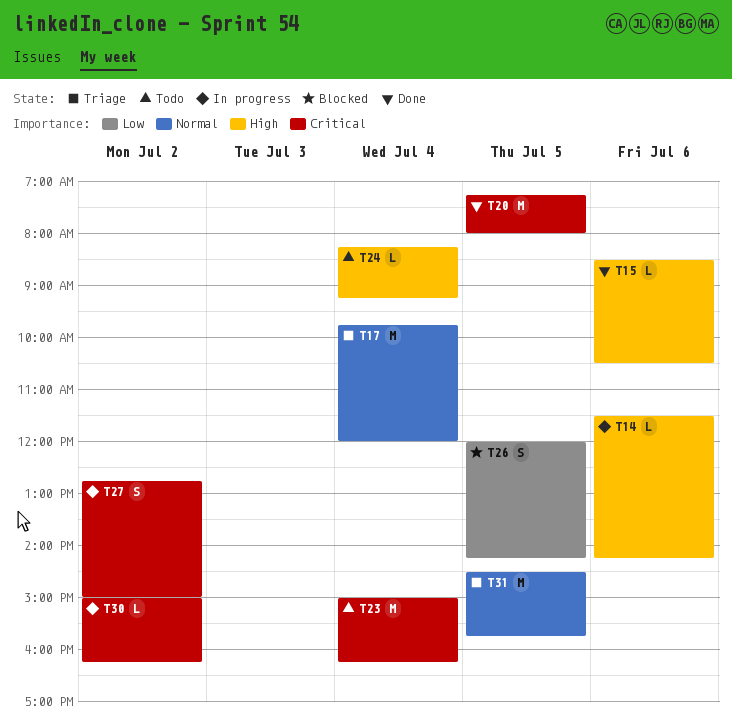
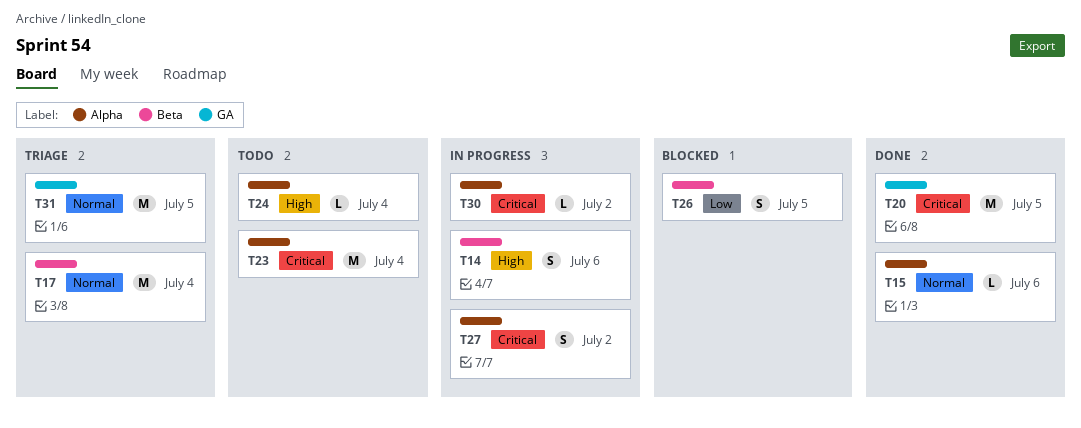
T14, estimate: L -> S
T15, priority: High -> Normal

